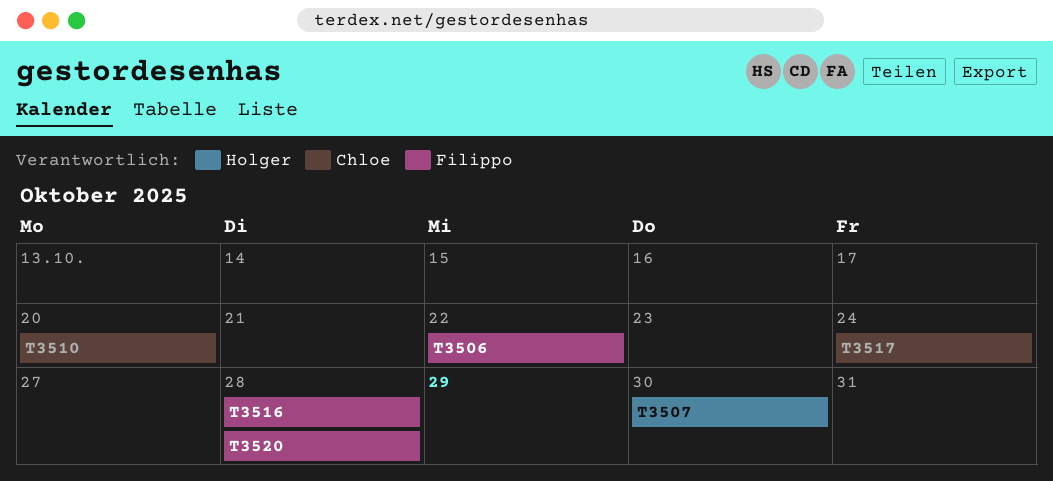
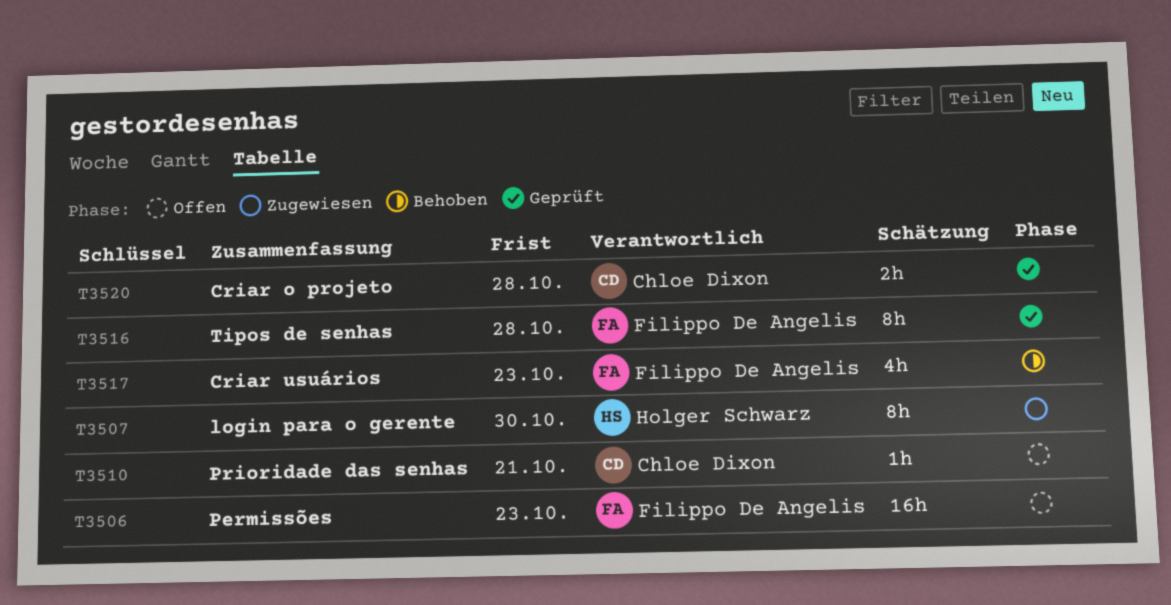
T3506, due: Oct 22 -> Oct 23
T3510, due: Oct 20 -> Oct 21
T3517, owner: Chloe Dixon -> Filippo De Angelis
T3517, due: Oct 24 -> Oct 23
T3520, owner: Filippo De Angelis -> Chloe Dixon

